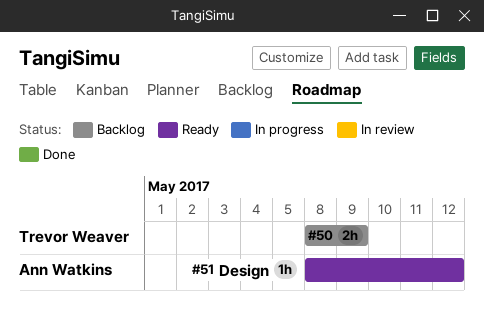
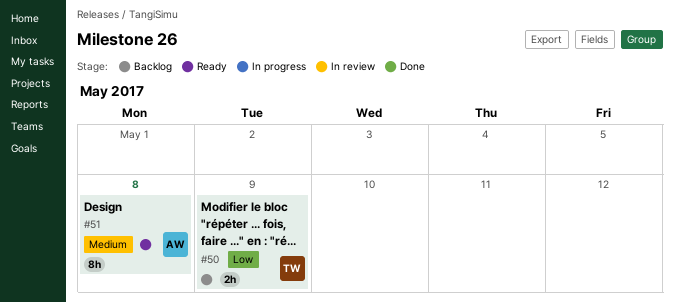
#51, estimate: 1h -> 8h
#51, due: May 12 -> May 8

